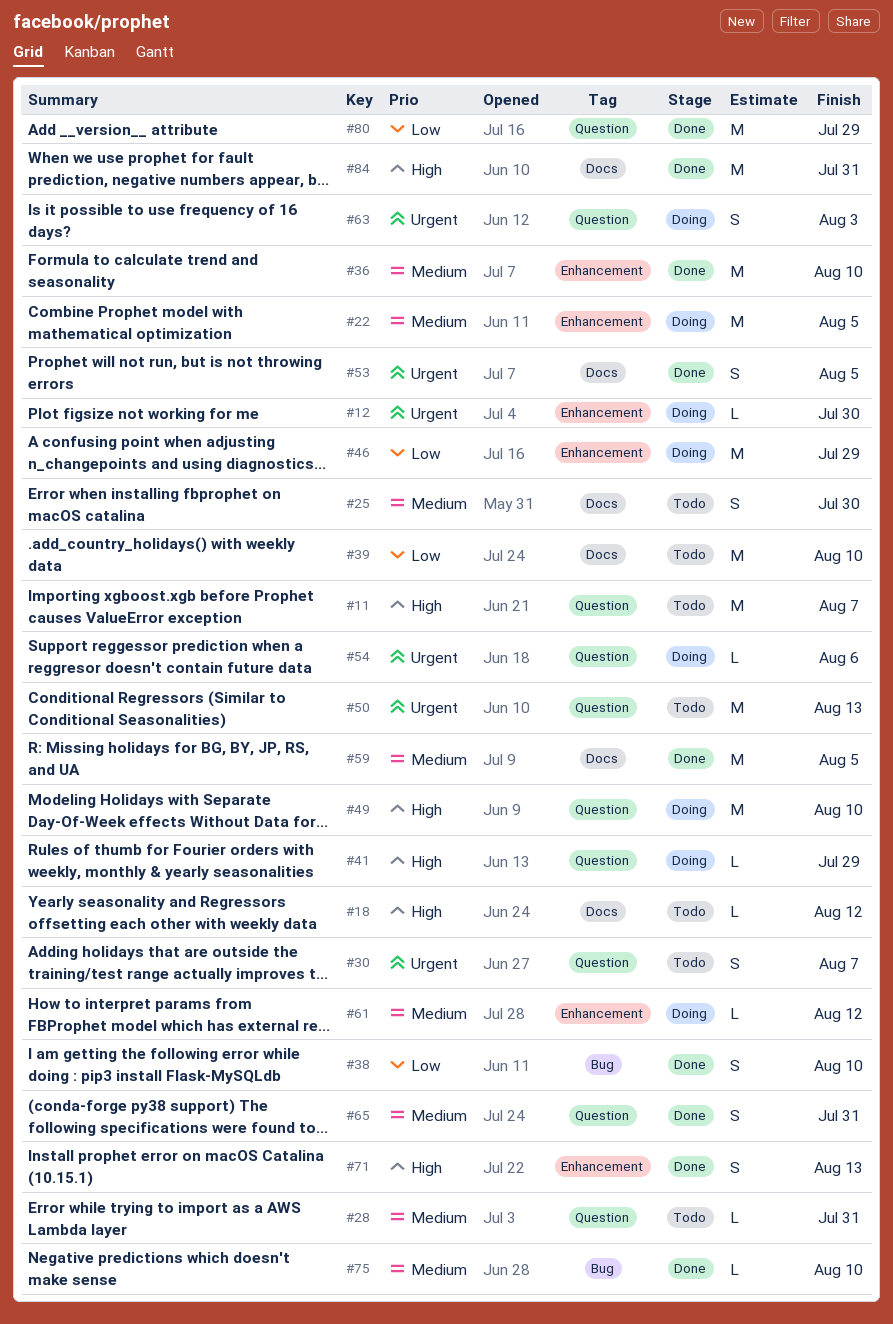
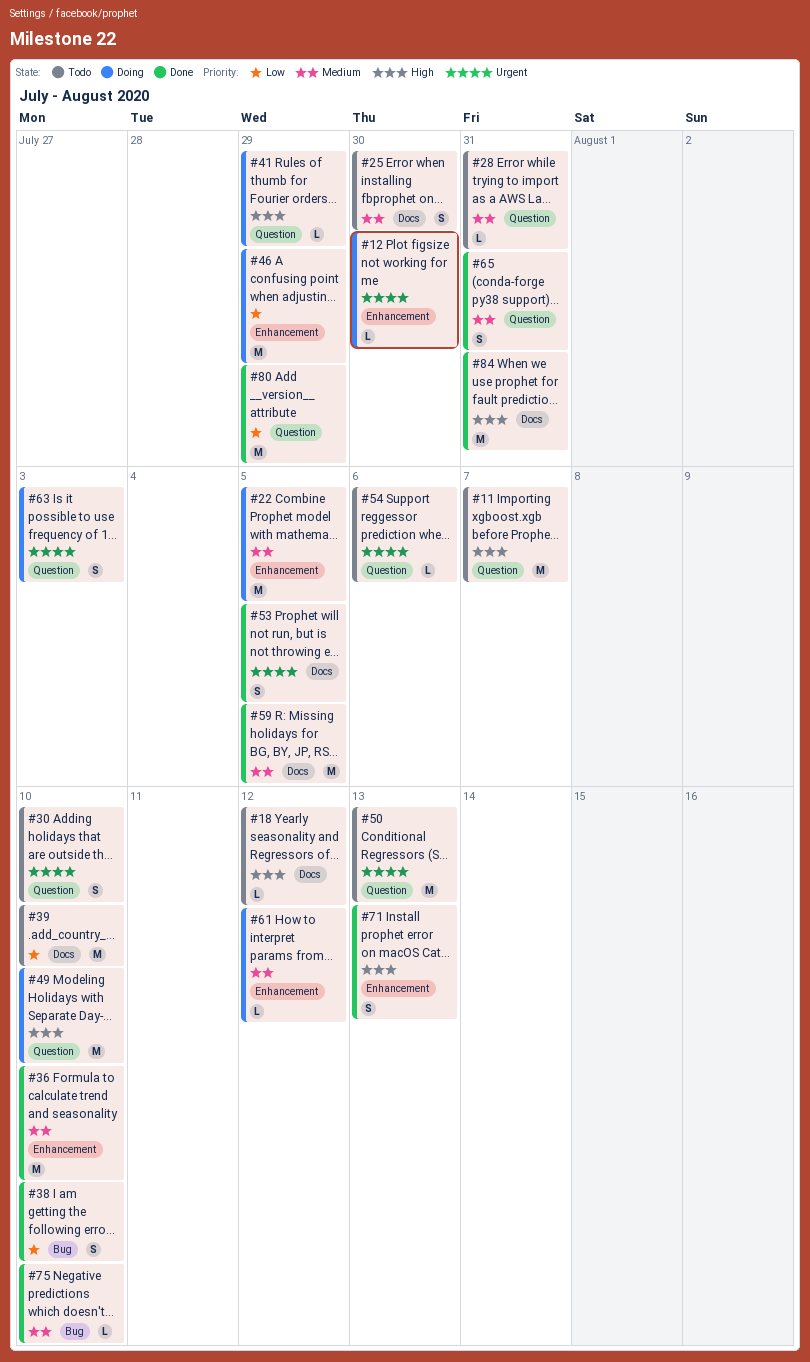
#30, due: Aug 7 -> Aug 10
#54, status: Doing -> Todo

